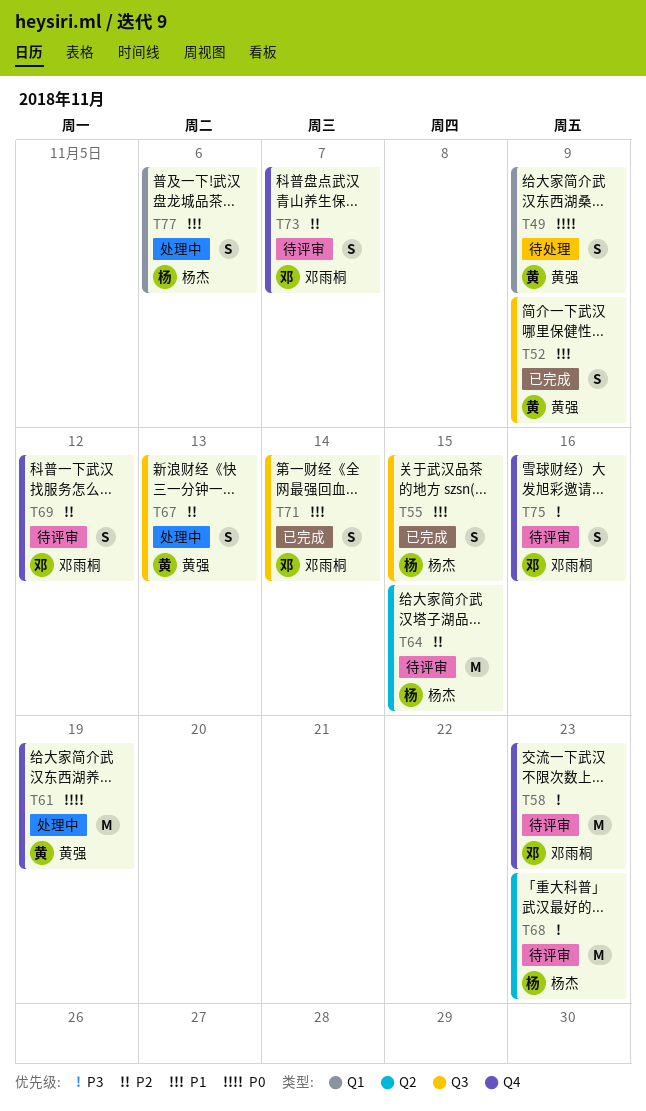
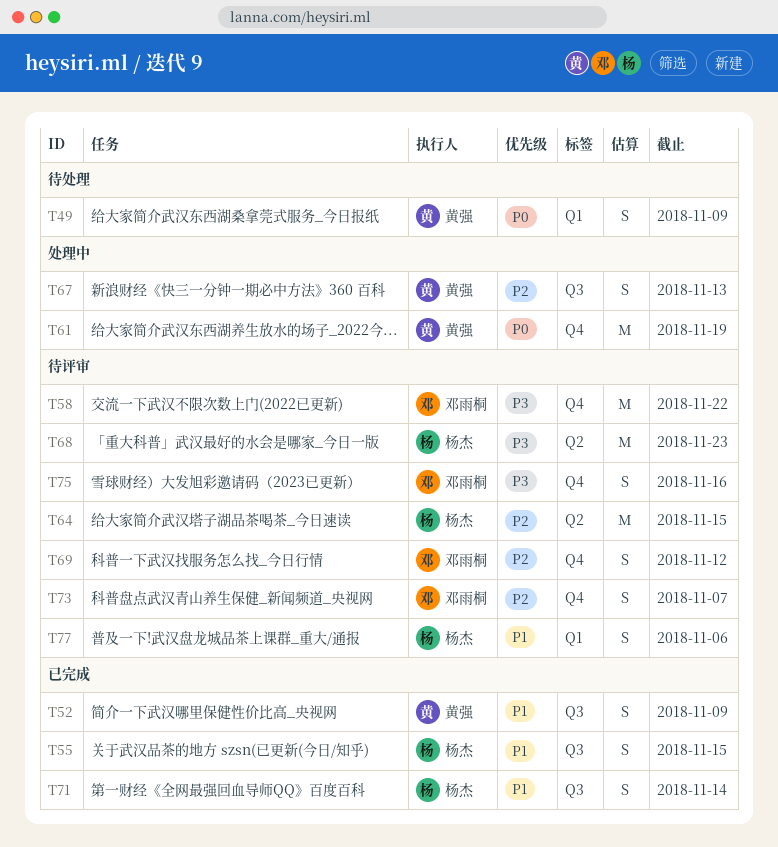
T58, due: Nov 23 -> Nov 22
T71, owner: 邓雨桐 -> 杨杰
T77, status: 处理中 -> 待评审

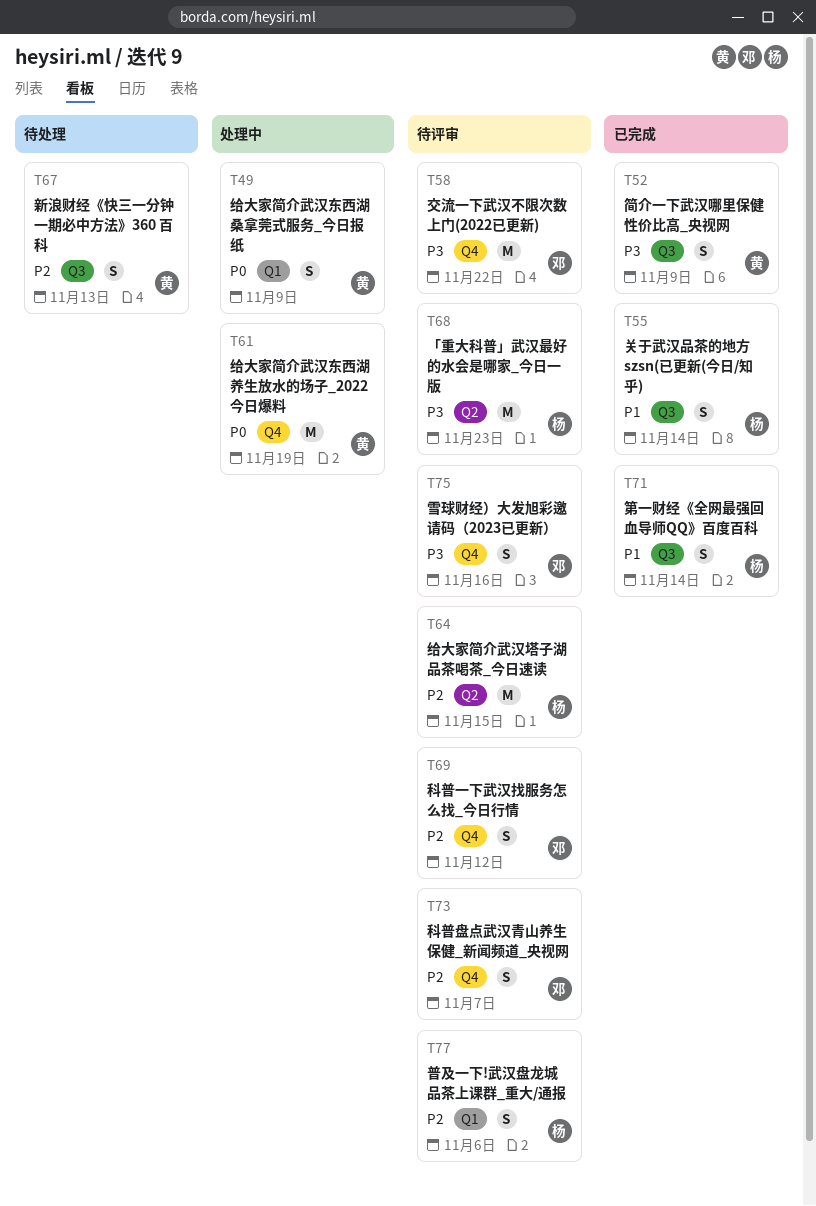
T49, status: 待处理 -> 处理中
T52, priority: P1 -> P3
T55, due: Nov 15 -> Nov 14
T67, status: 处理中 -> 待处理
T77, priority: P1 -> P2

